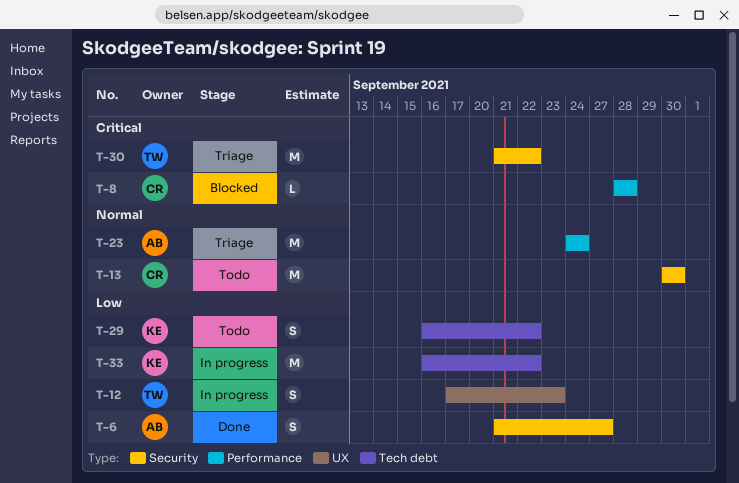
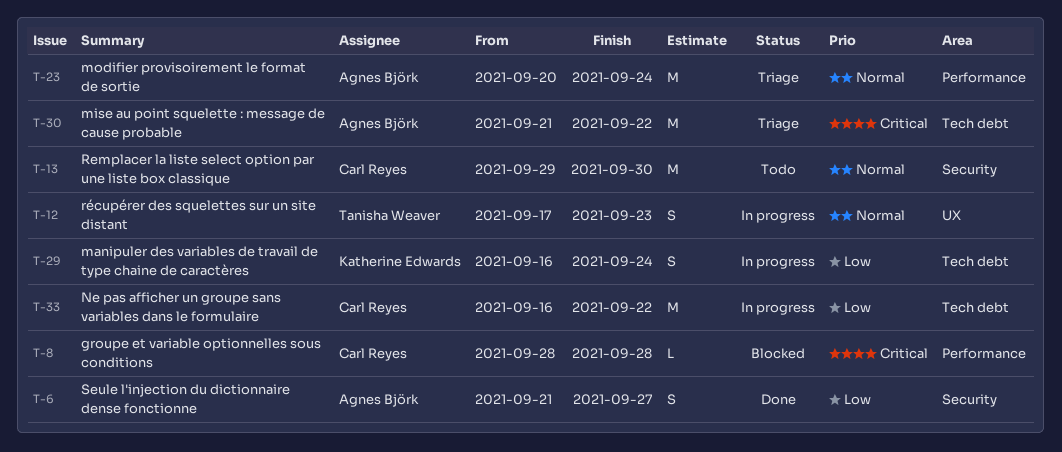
T-12, priority: Low -> Normal
T-13, start: Sep 30 -> Sep 29
T-23, start: Sep 24 -> Sep 20
T-29, status: Todo -> In progress
T-29, due: Sep 22 -> Sep 24
T-30, owner: Tanisha Weaver -> Agnes Björk
T-30, label: Security -> Tech debt
T-33, owner: Katherine Edwards -> Carl Reyes

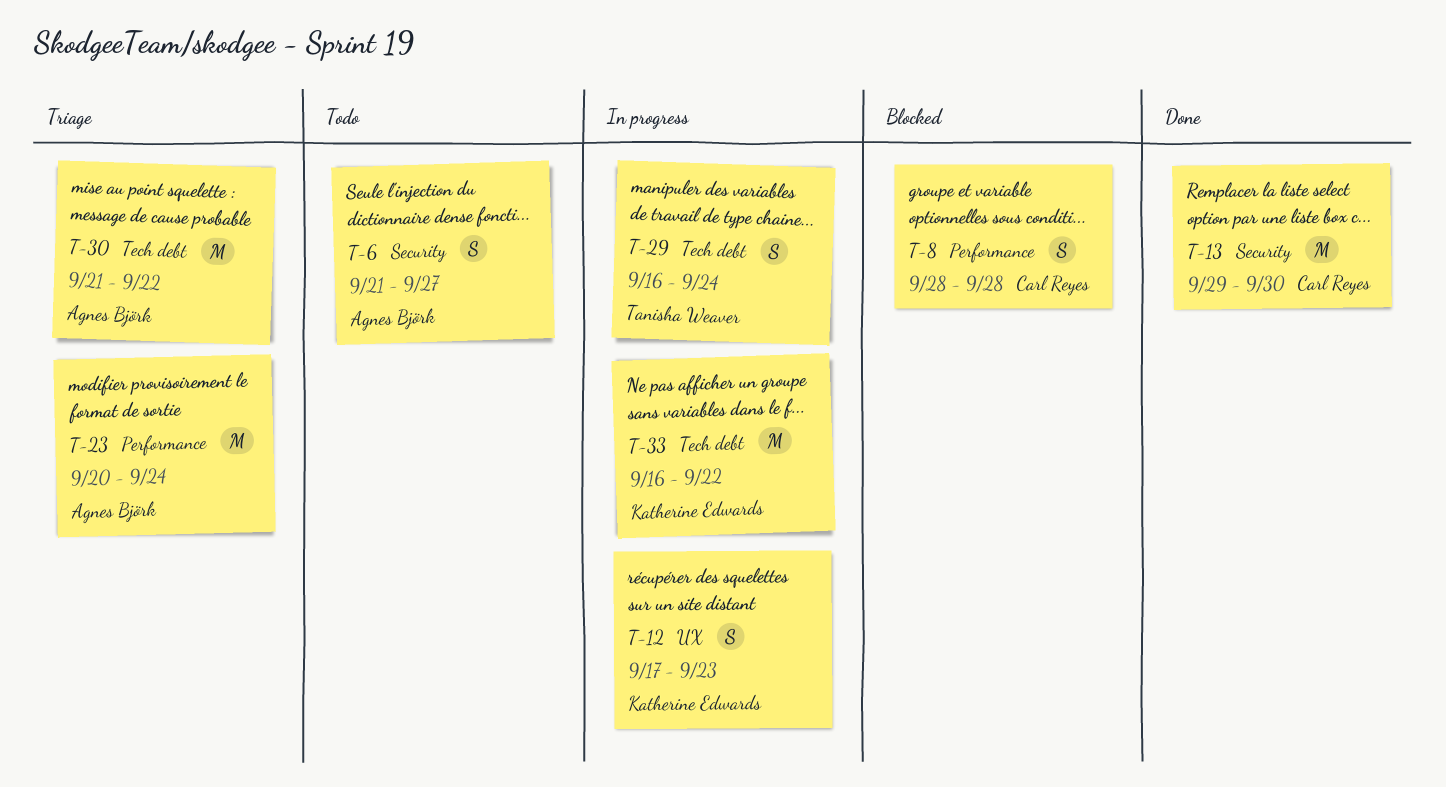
T-6, status: Done -> Todo
T-8, estimate: L -> S
T-12, owner: Tanisha Weaver -> Katherine Edwards
T-13, status: Todo -> Done
T-29, owner: Katherine Edwards -> Tanisha Weaver
T-33, owner: Carl Reyes -> Katherine Edwards

